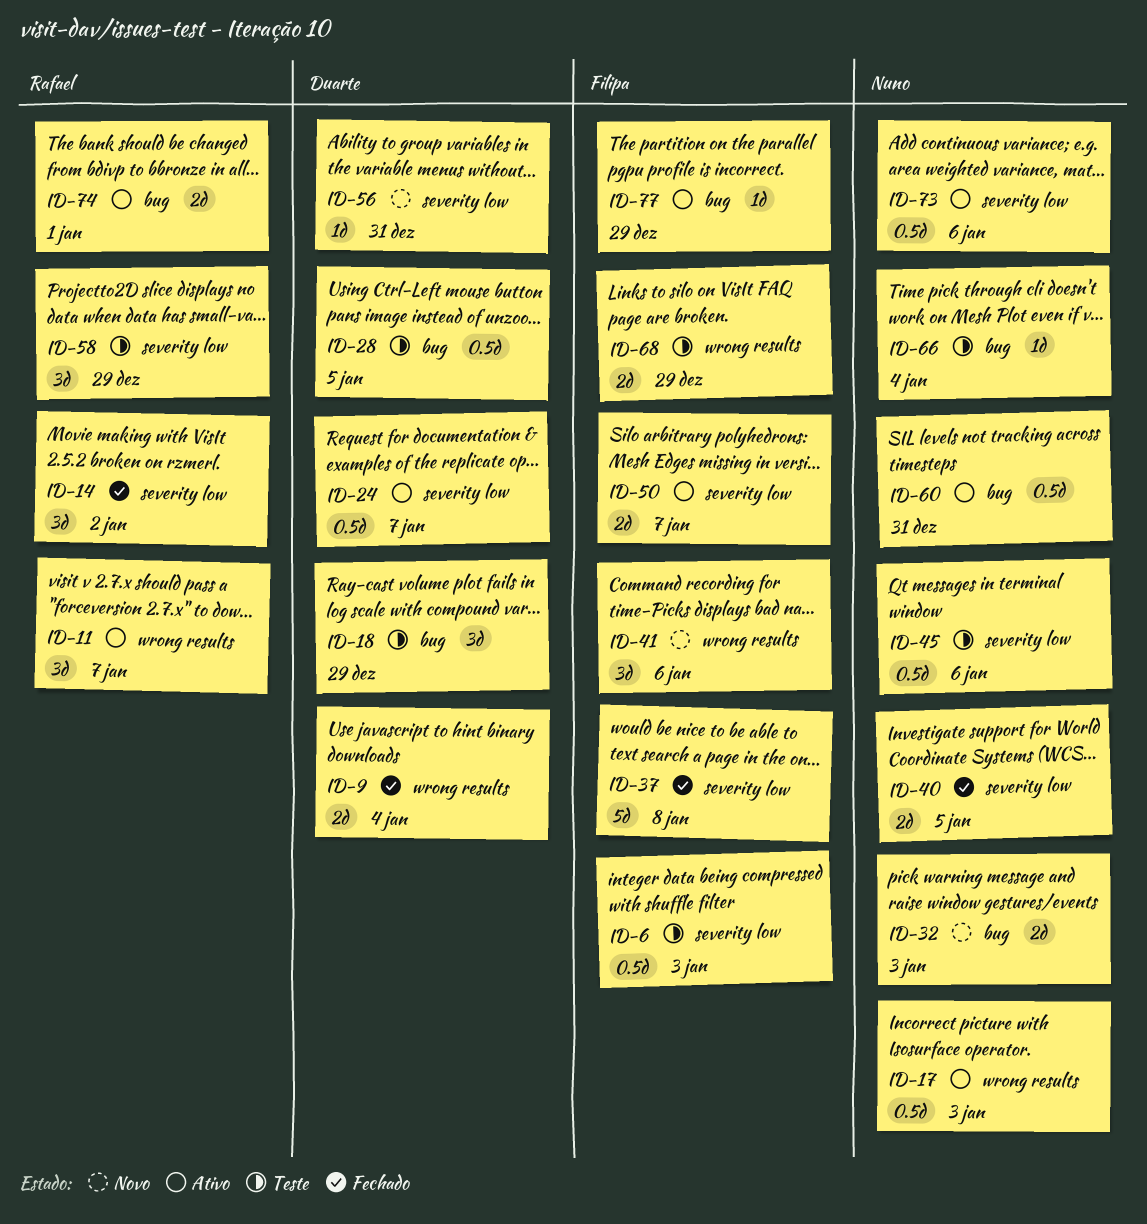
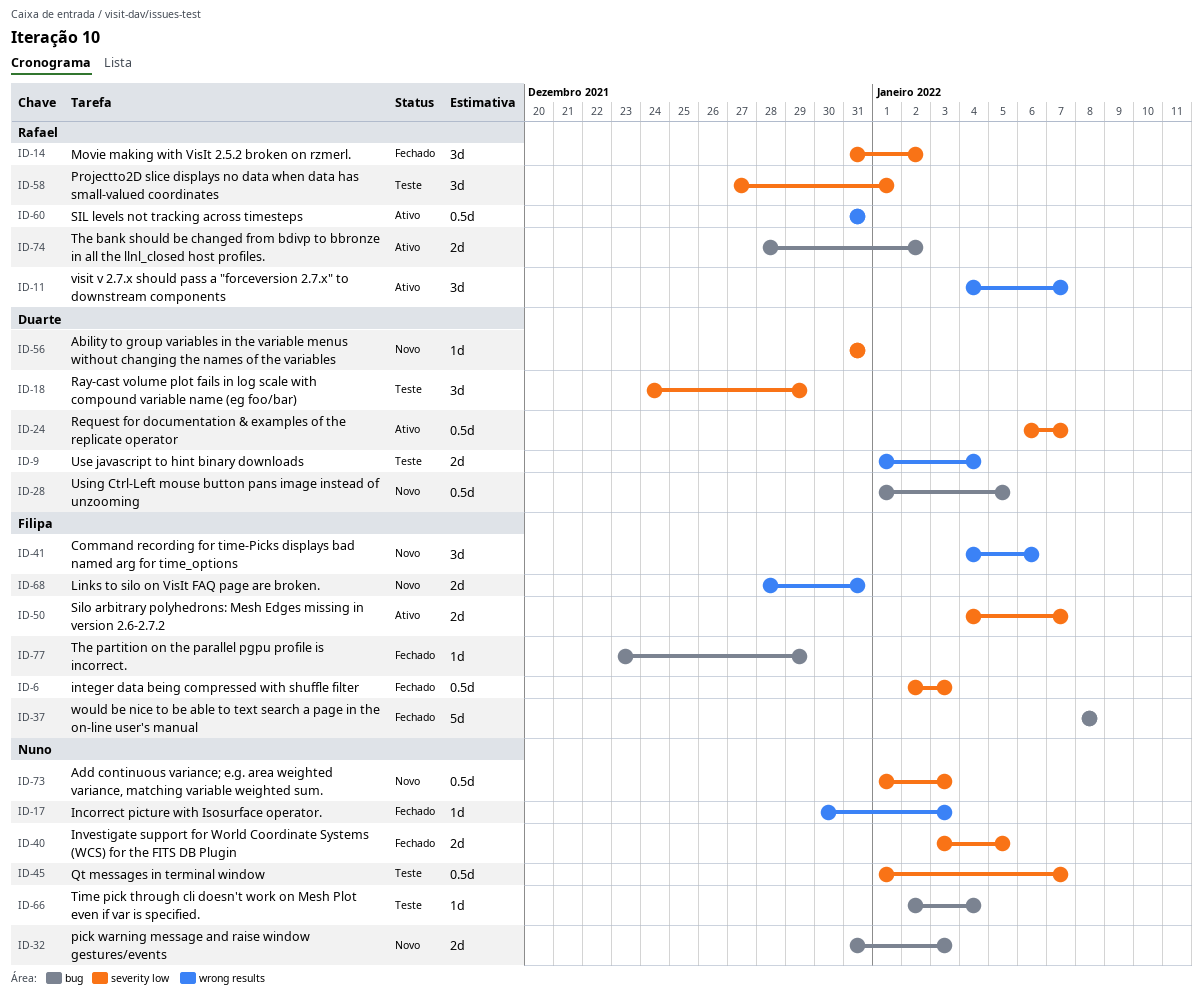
ID-6, status: Teste -> Fechado
ID-9, status: Fechado -> Teste
ID-17, status: Ativo -> Fechado
ID-17, estimate: 0.5d -> 1d
ID-18, label: bug -> severity low
ID-28, status: Teste -> Novo
ID-37, label: severity low -> bug
ID-45, due: Jan 6 -> Jan 7
ID-58, due: Dec 29 -> Jan 1
ID-60, owner: Nuno -> Rafael
ID-60, label: bug -> wrong results
ID-68, status: Teste -> Novo
ID-68, due: Dec 29 -> Dec 31
ID-73, status: Ativo -> Novo
ID-73, due: Jan 6 -> Jan 3
ID-74, due: Jan 1 -> Jan 2
ID-77, status: Ativo -> Fechado

